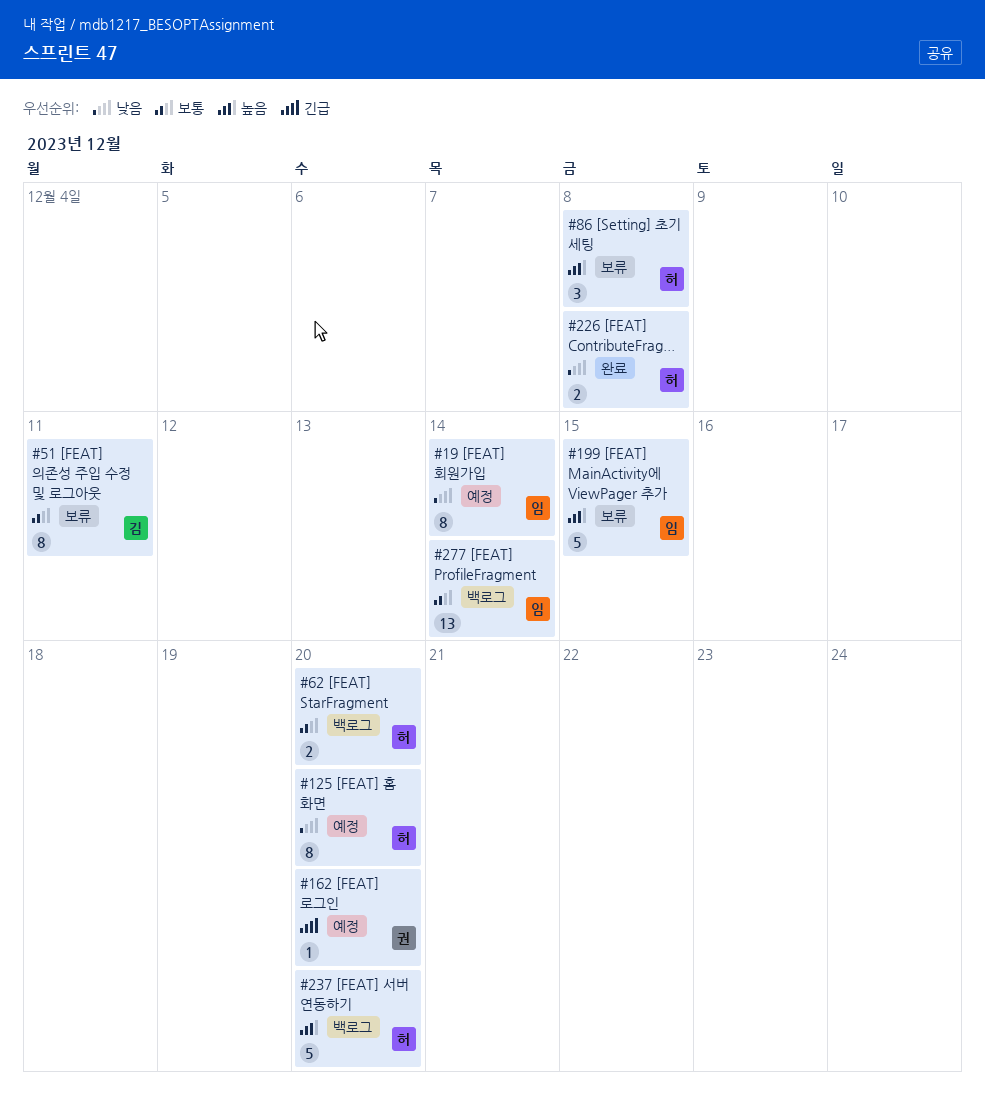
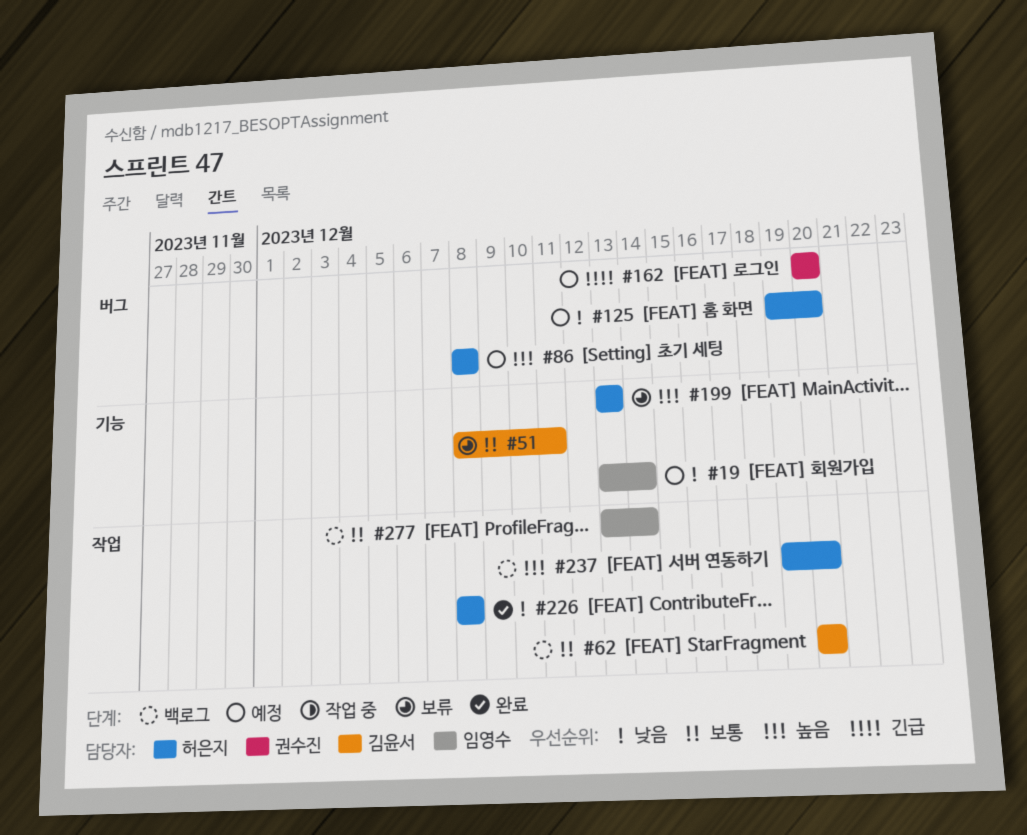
#62, owner: 허은지 -> 김윤서
#86, status: 보류 -> 예정
#199, owner: 임영수 -> 허은지
#199, due: Dec 15 -> Dec 13

